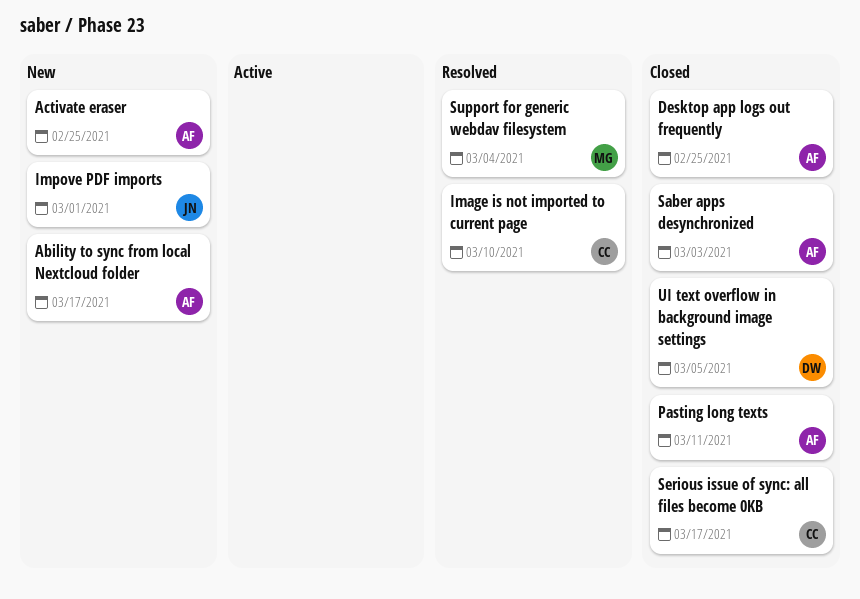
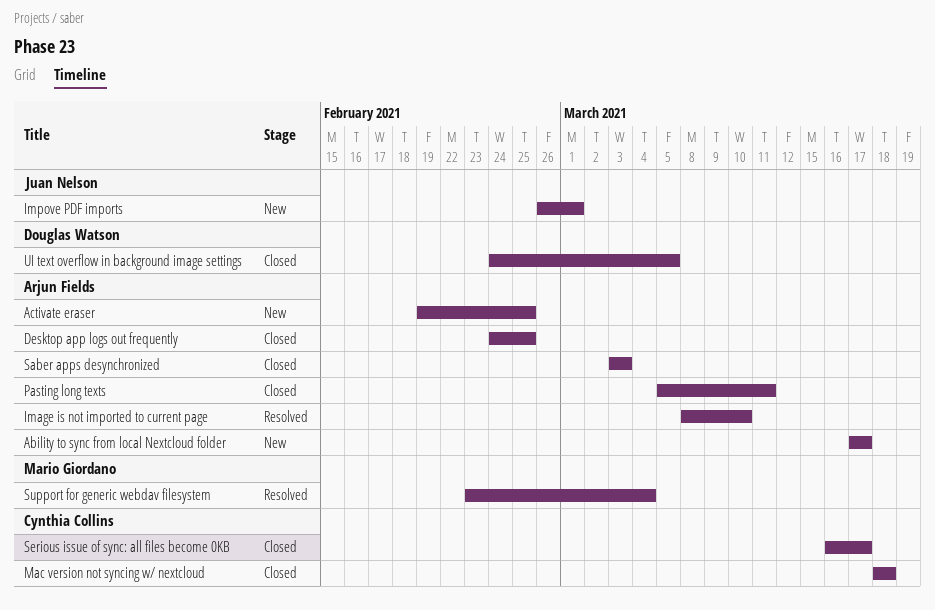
Image is not imported to current page, owner: Cynthia Collins -> Arjun Fields
Mac version not syncing w/ nextcloud: none -> present

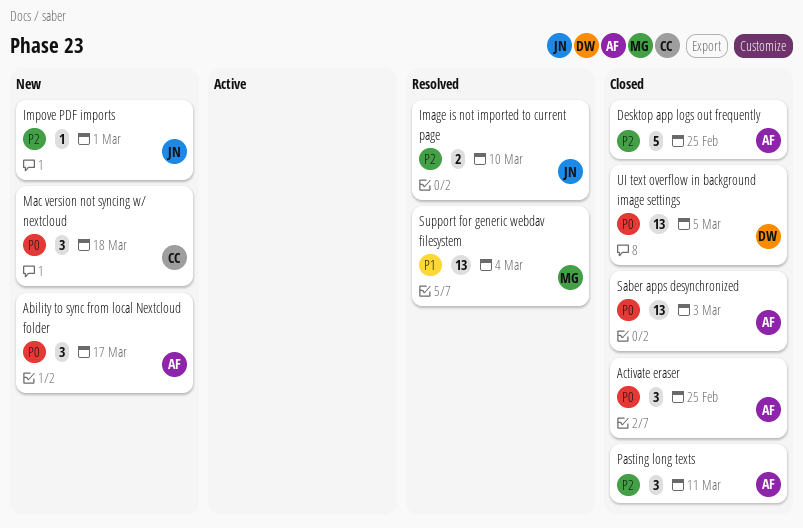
Activate eraser, status: New -> Closed
Image is not imported to current page, owner: Arjun Fields -> Juan Nelson
Mac version not syncing w/ nextcloud, status: Closed -> New
Serious issue of sync: all files become 0KB: present -> none

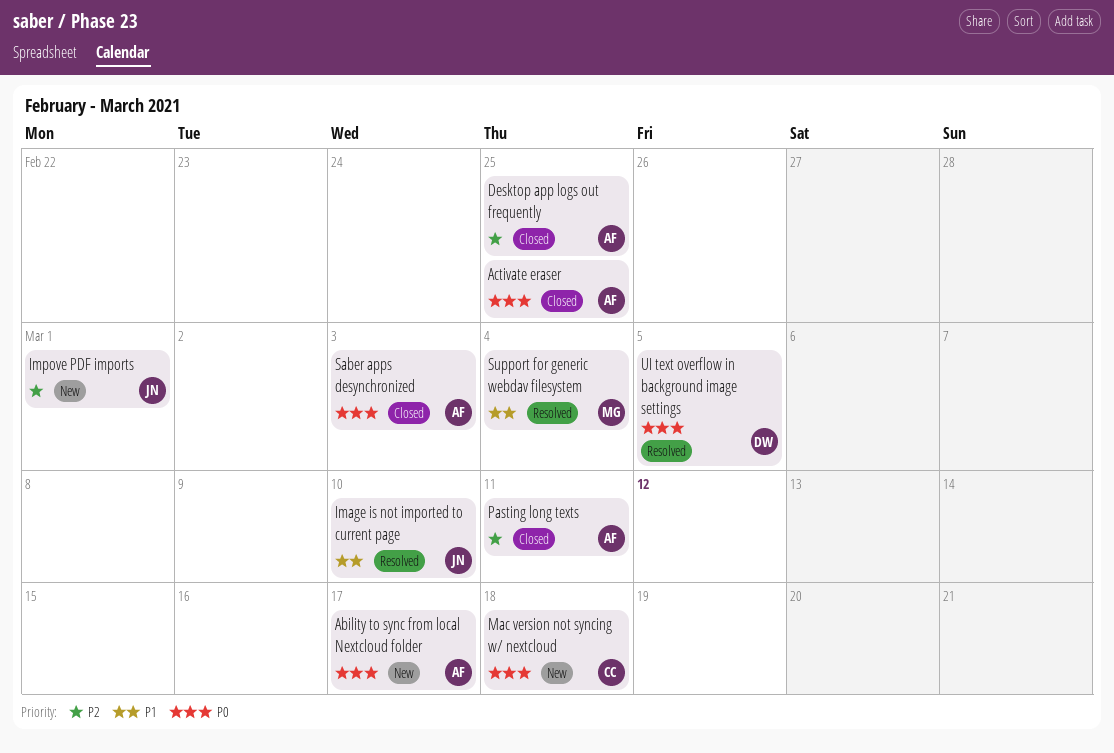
Image is not imported to current page, priority: P2 -> P1
UI text overflow in background image settings, status: Closed -> Resolved

